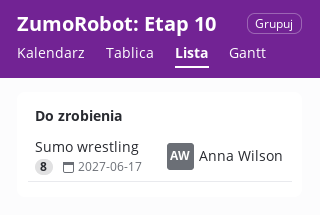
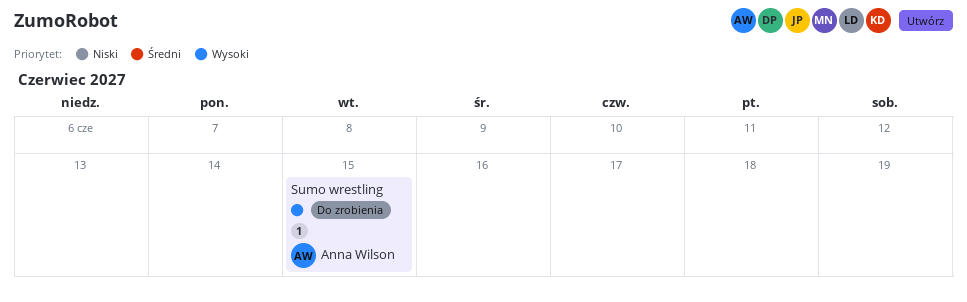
Sumo wrestling, estimate: 8 -> 1
Sumo wrestling, due: Jun 17 -> Jun 15

